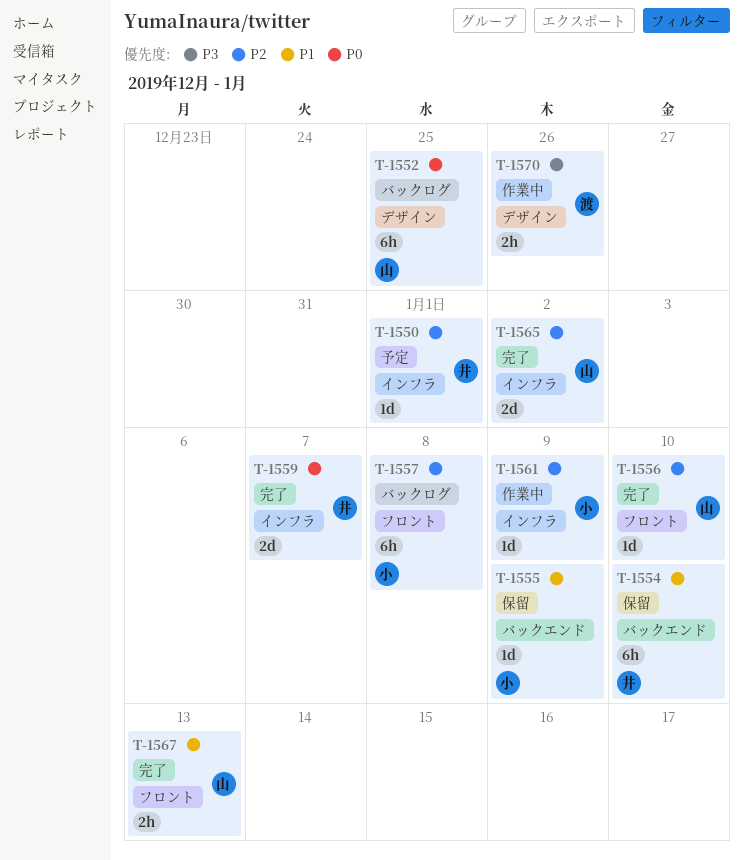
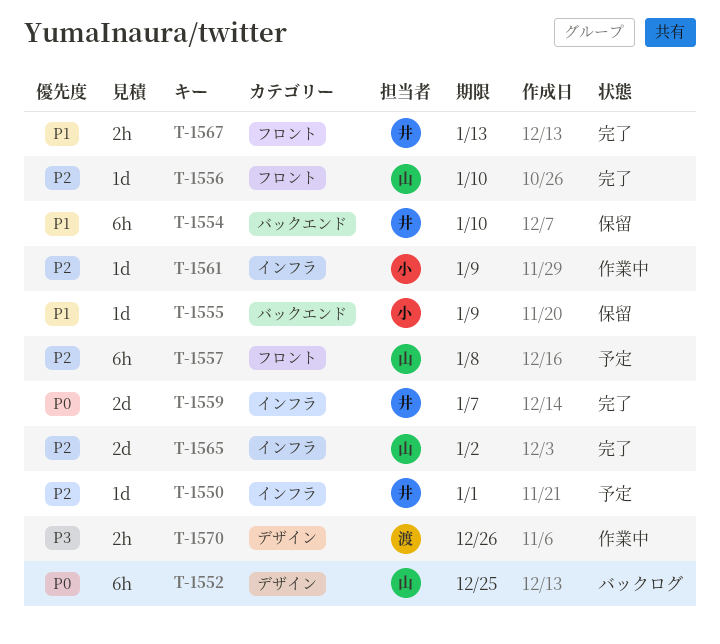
T-1557, status: バックログ -> 予定
T-1557, owner: 小 -> 山
T-1567, owner: 山 -> 井

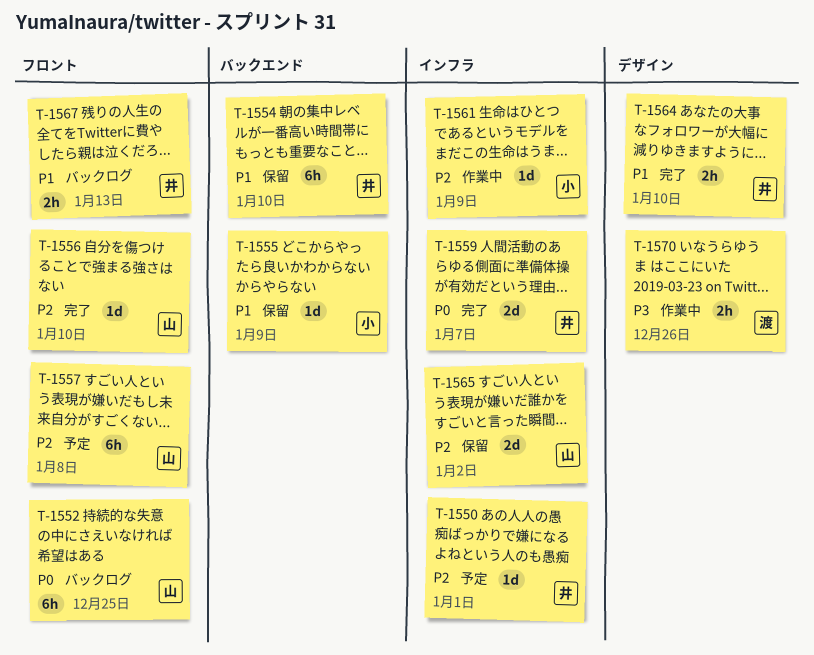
T-1552, label: デザイン -> フロント
T-1564: none -> present
T-1565, status: 完了 -> 保留
T-1567, status: 完了 -> バックログ

